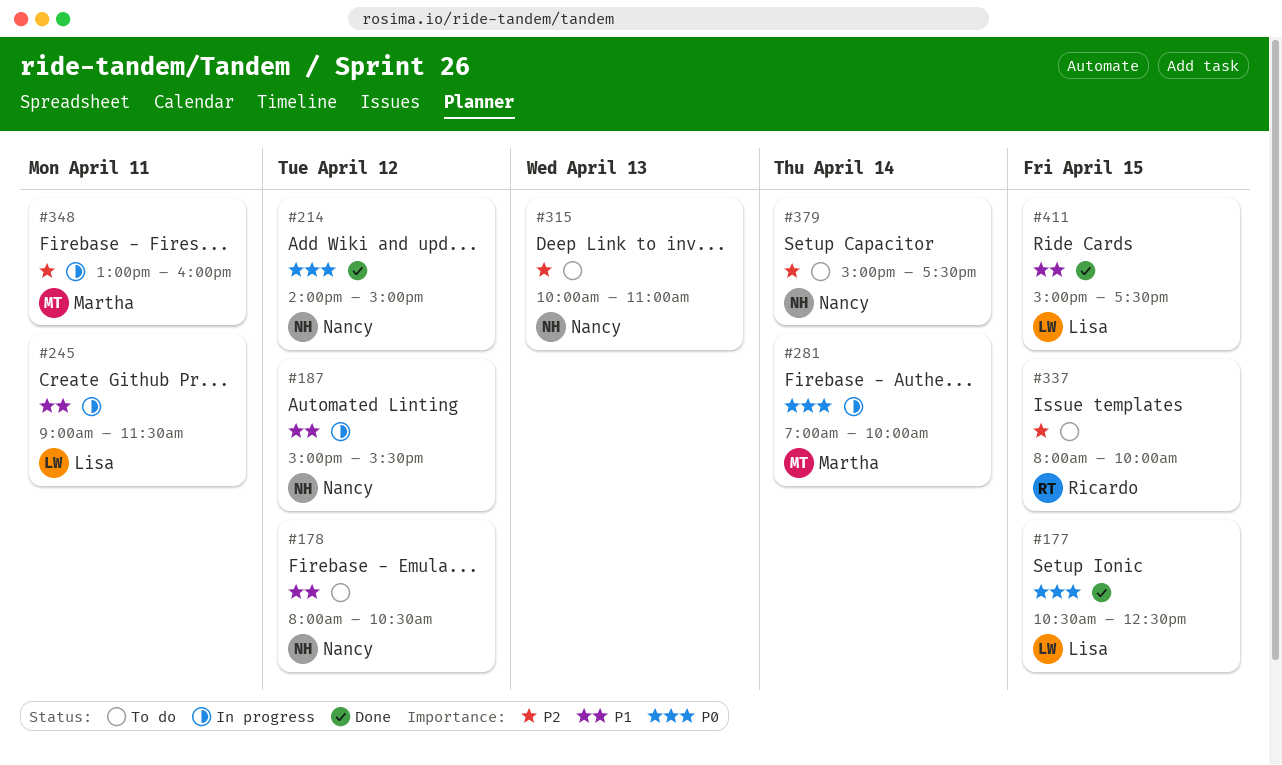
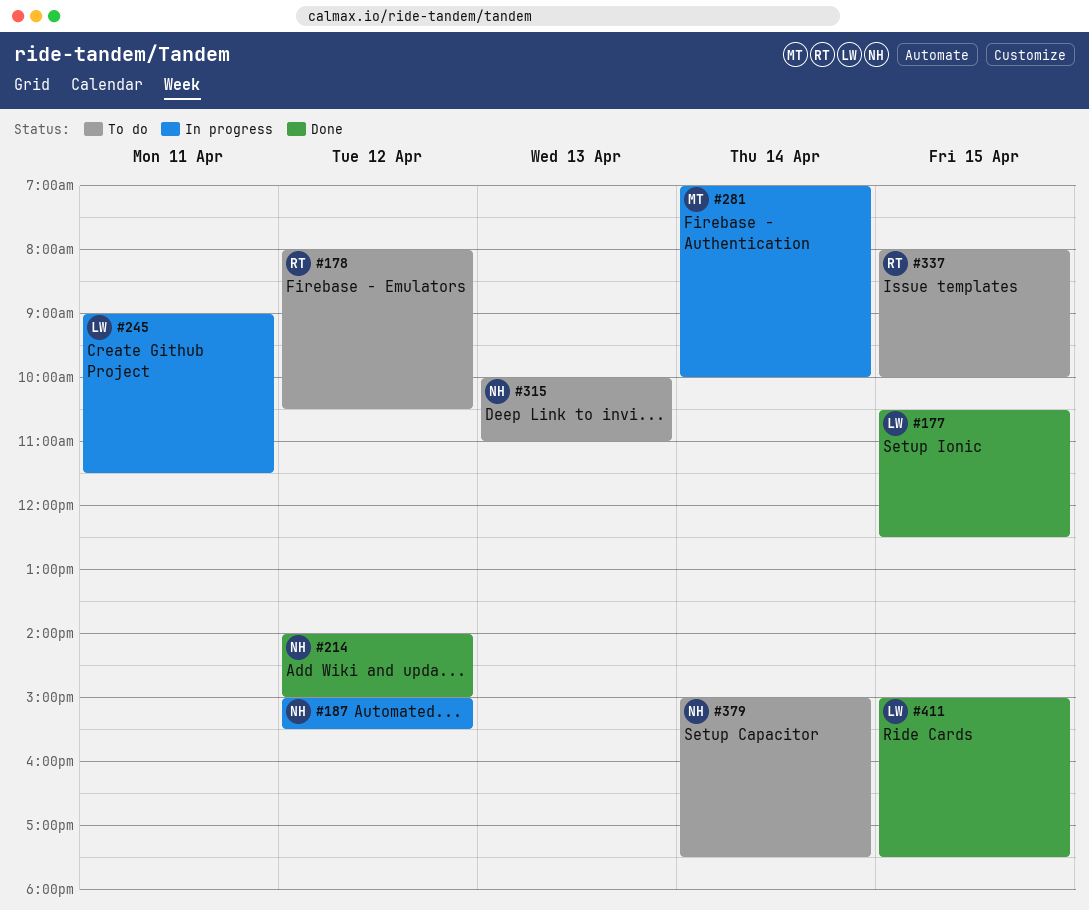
#178, owner: Nancy -> Ricardo
#348: present -> none

